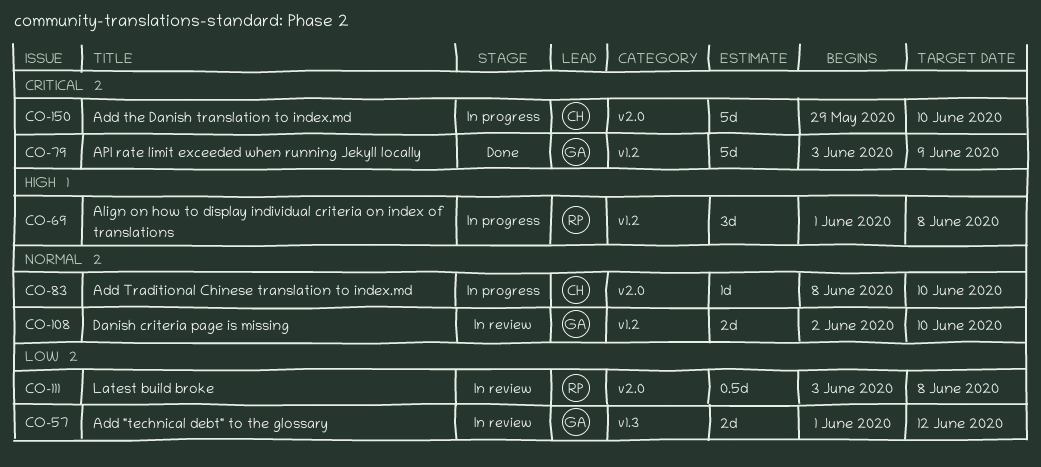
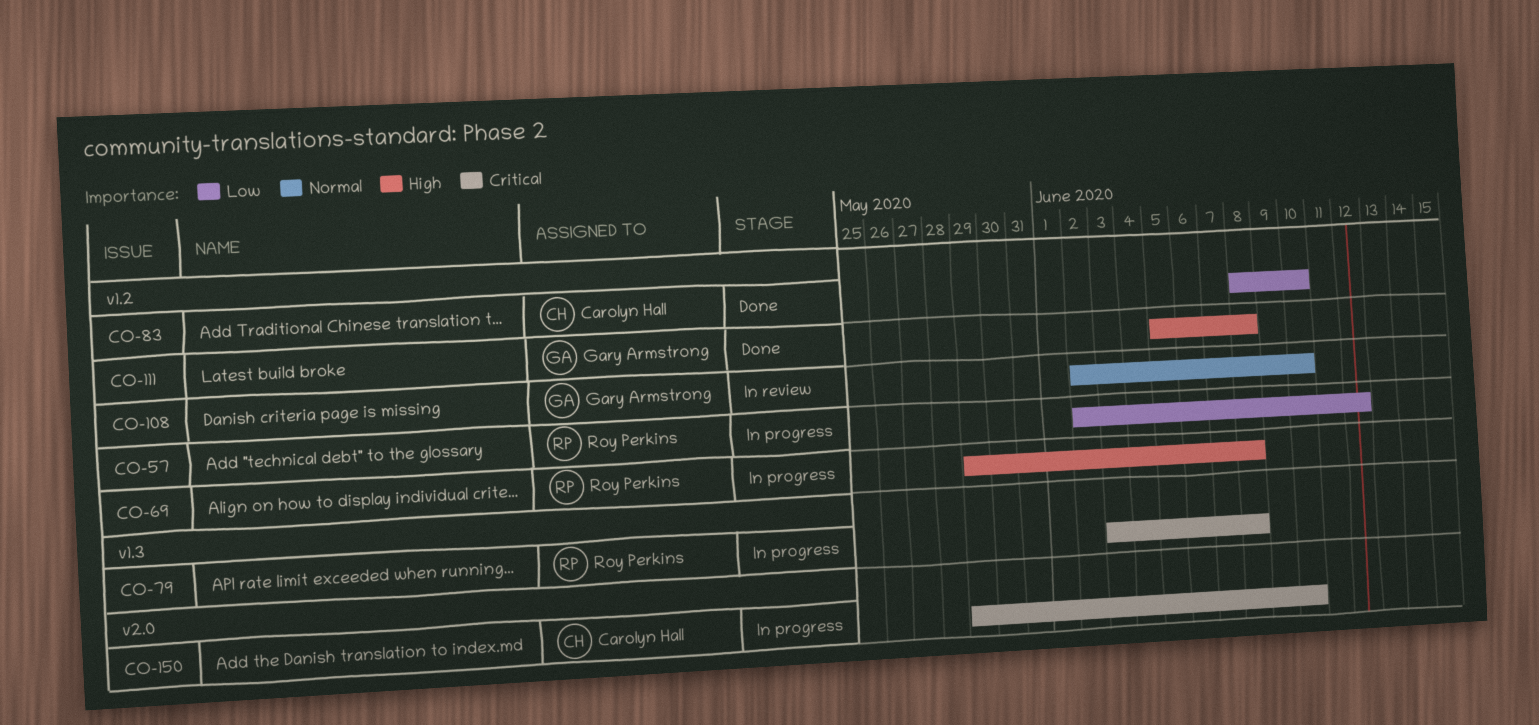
CO-57, status: In review -> In progress
CO-57, owner: Gary Armstrong -> Roy Perkins
CO-57, label: v1.3 -> v1.2
CO-57, start: Jun 1 -> Jun 2
CO-69, start: Jun 1 -> May 29
CO-79, status: Done -> In progress
CO-79, owner: Gary Armstrong -> Roy Perkins
CO-79, label: v1.2 -> v1.3
CO-79, due: Jun 9 -> Jun 8
CO-83, status: In progress -> Done
CO-83, priority: Normal -> Low
CO-83, label: v2.0 -> v1.2
CO-111, status: In review -> Done
CO-111, owner: Roy Perkins -> Gary Armstrong
CO-111, priority: Low -> High
CO-111, label: v2.0 -> v1.2
CO-111, start: Jun 3 -> Jun 5

